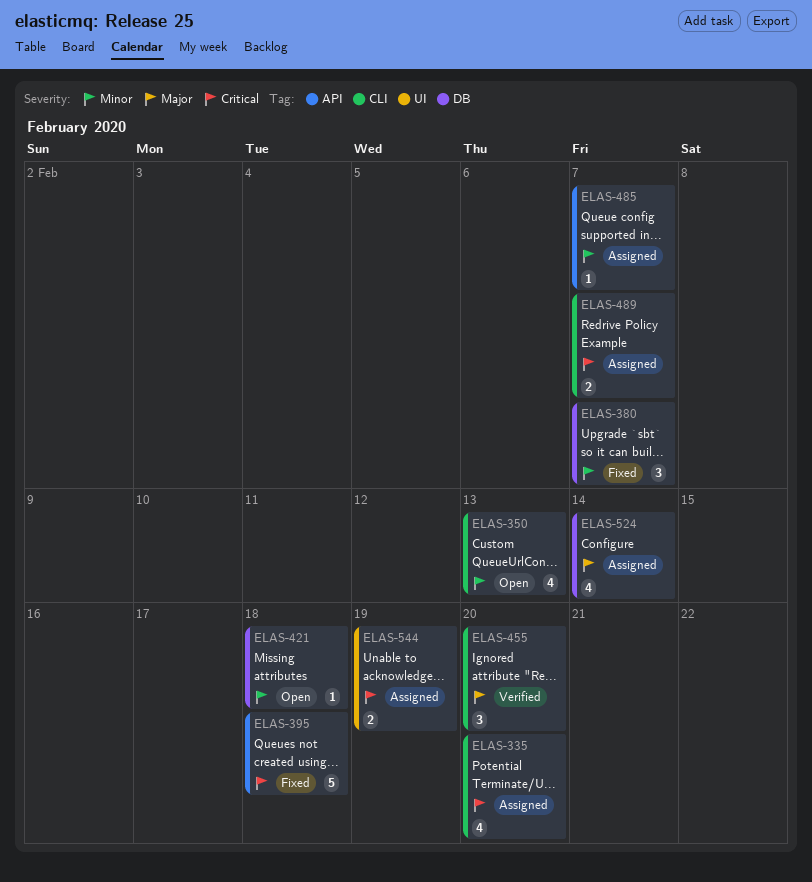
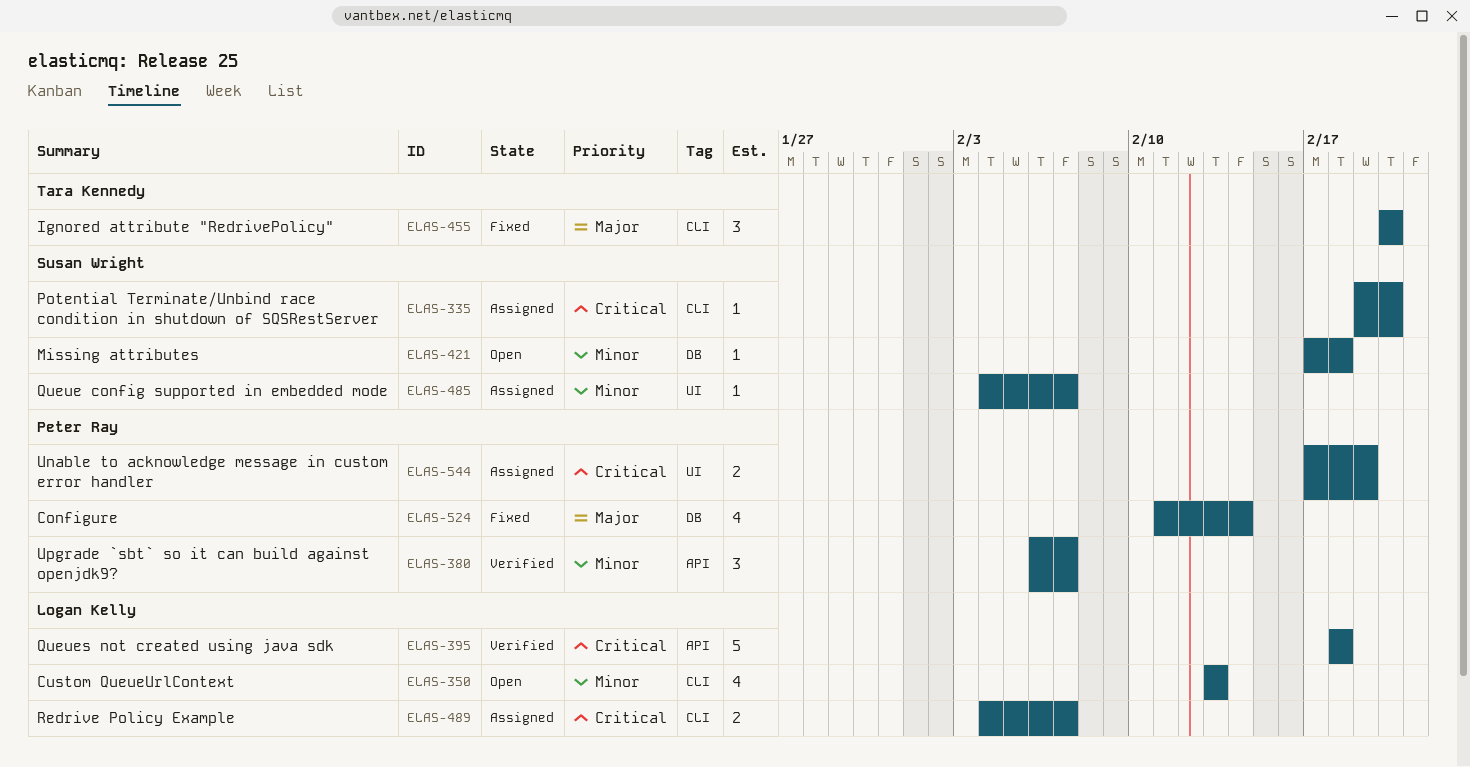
ELAS-335, estimate: 4 -> 1
ELAS-380, status: Fixed -> Verified
ELAS-380, label: DB -> API
ELAS-395, status: Fixed -> Verified
ELAS-455, status: Verified -> Fixed
ELAS-485, label: API -> UI
ELAS-524, status: Assigned -> Fixed

